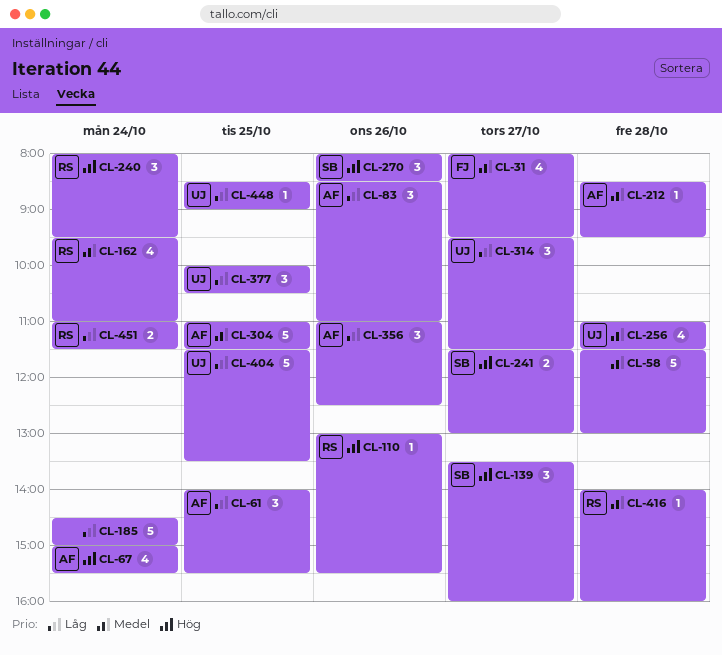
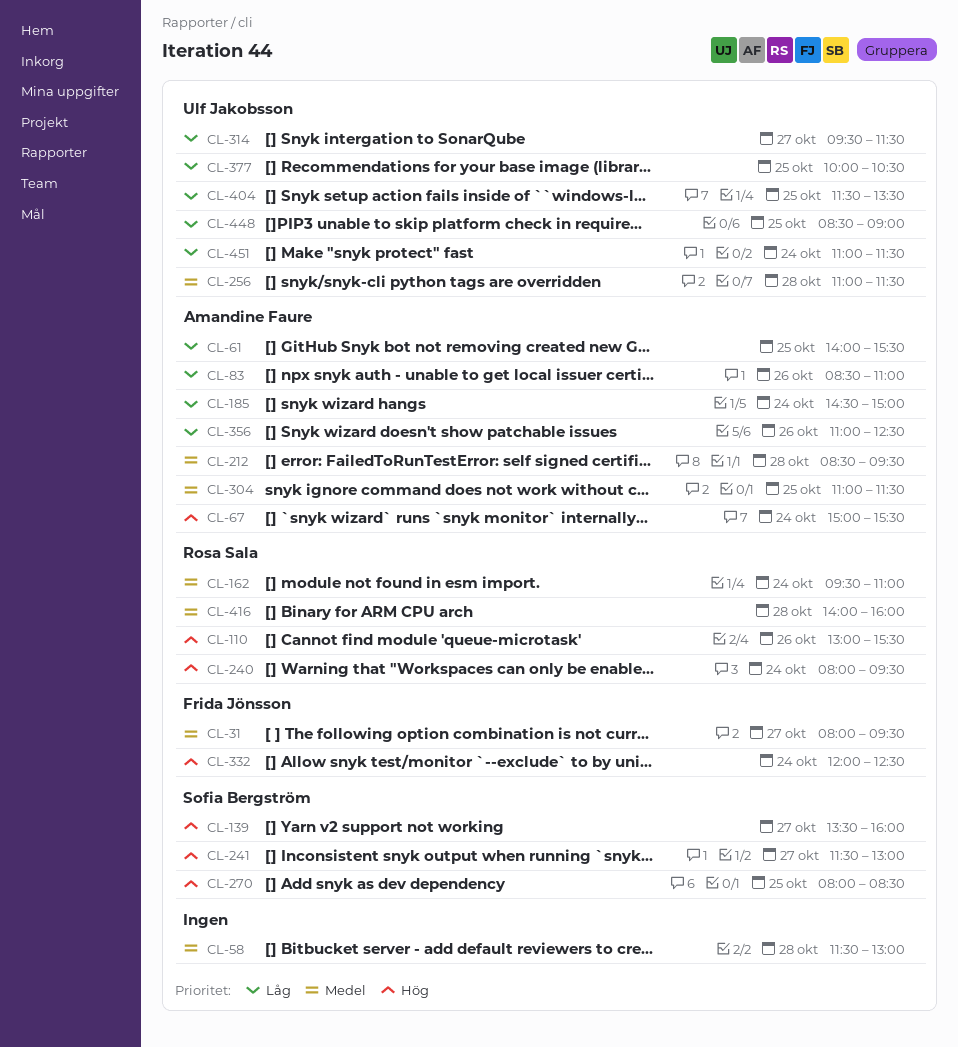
CL-185, owner: none -> Amandine Faure
CL-270, day: Oct 26 -> Oct 25
CL-332: none -> present
CL-451, owner: Rosa Sala -> Ulf Jakobsson

